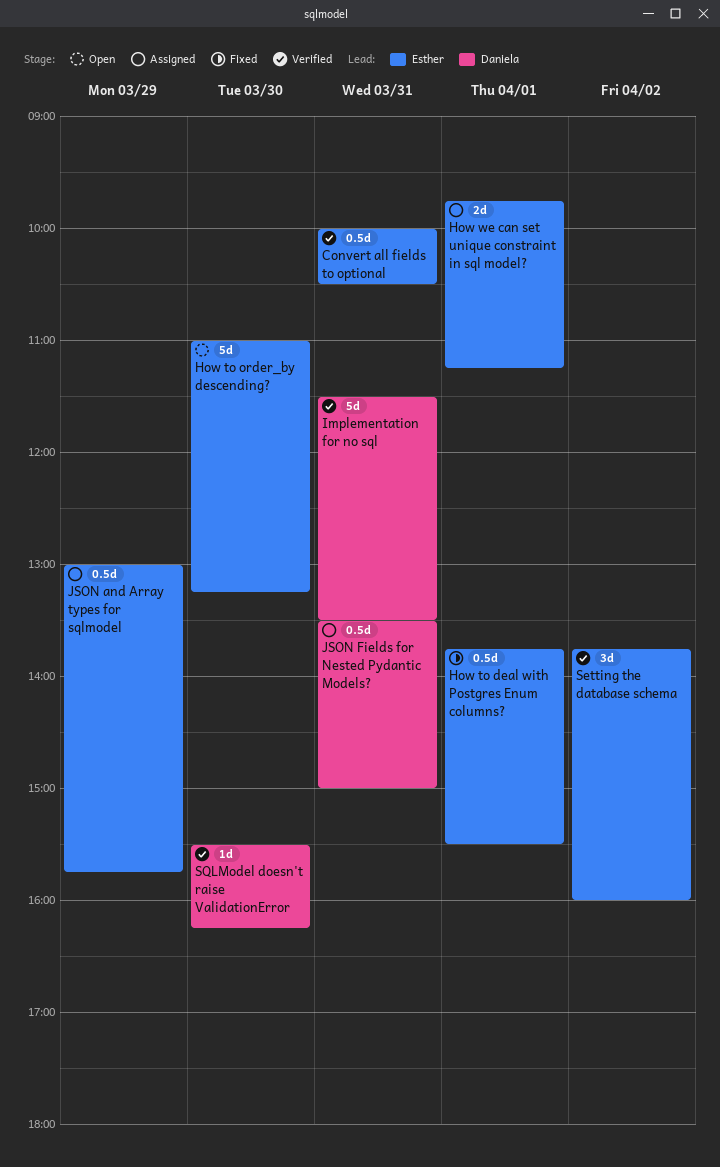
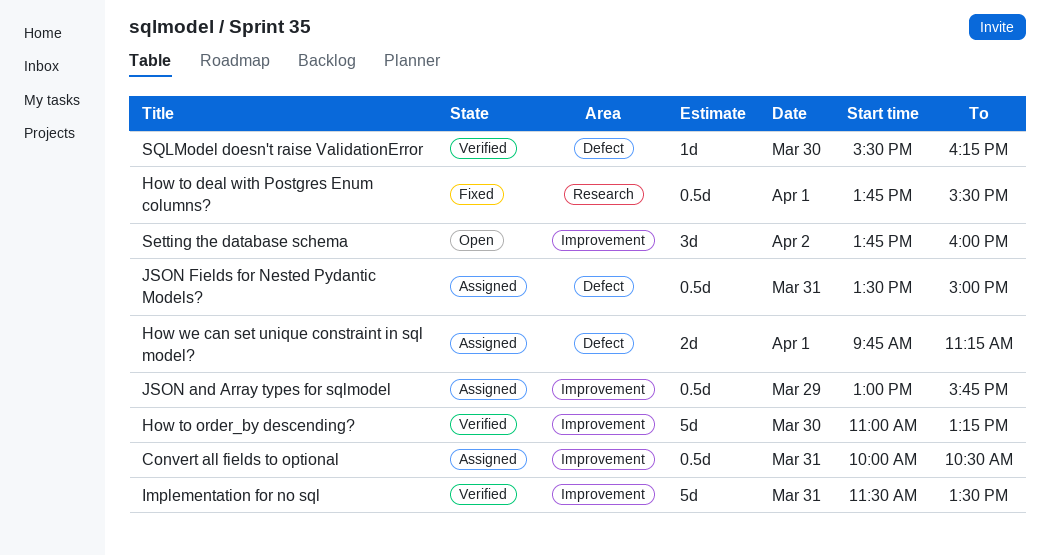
Convert all fields to optional, status: Verified -> Assigned
How to order_by descending?, status: Open -> Verified
Setting the database schema, status: Verified -> Open

